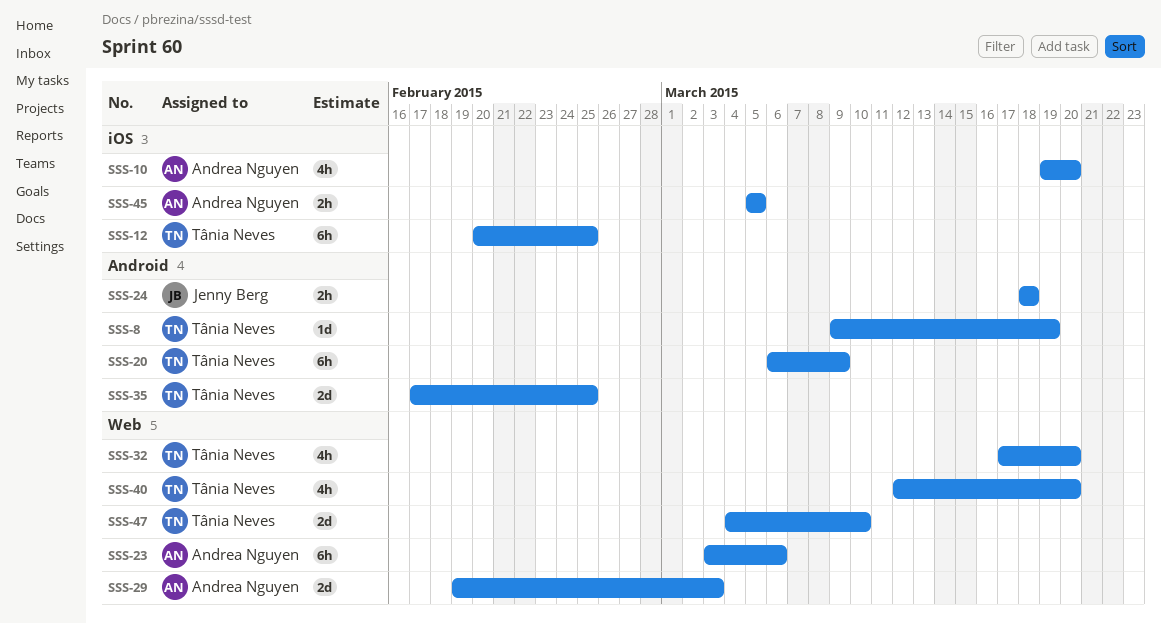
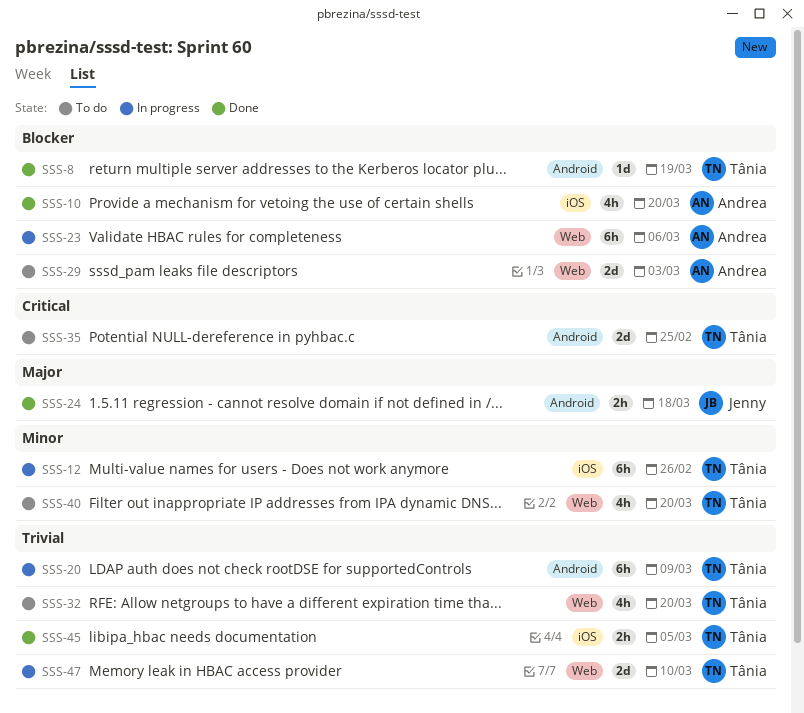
SSS-12, due: Feb 25 -> Feb 26
SSS-45, owner: Andrea Nguyen -> Tânia Neves

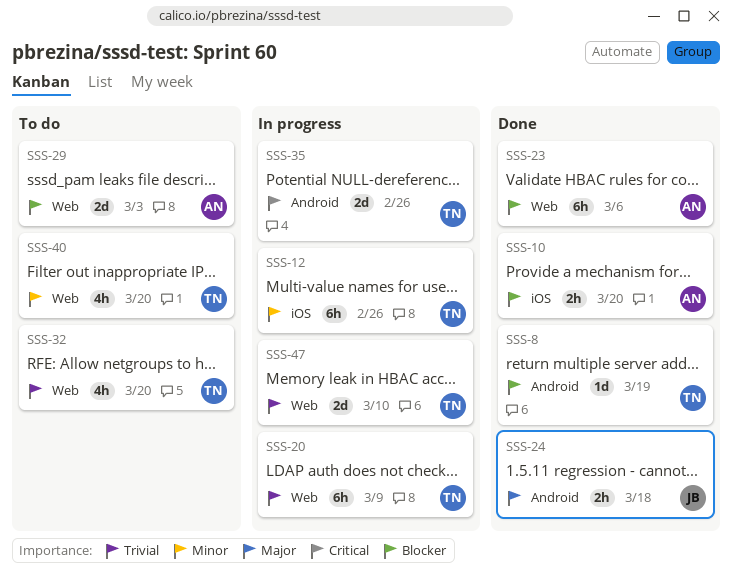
SSS-10, estimate: 4h -> 2h
SSS-20, label: Android -> Web
SSS-23, status: In progress -> Done
SSS-35, status: To do -> In progress
SSS-35, due: Feb 25 -> Feb 26
SSS-45: present -> none

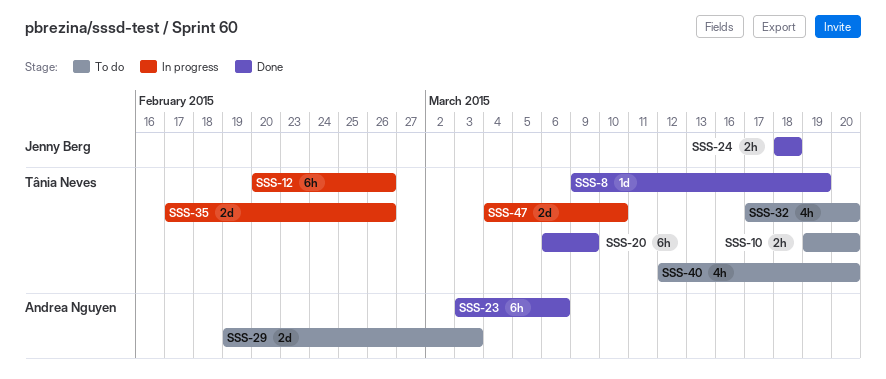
SSS-10, status: Done -> To do
SSS-10, owner: Andrea Nguyen -> Tânia Neves
SSS-20, status: In progress -> Done

